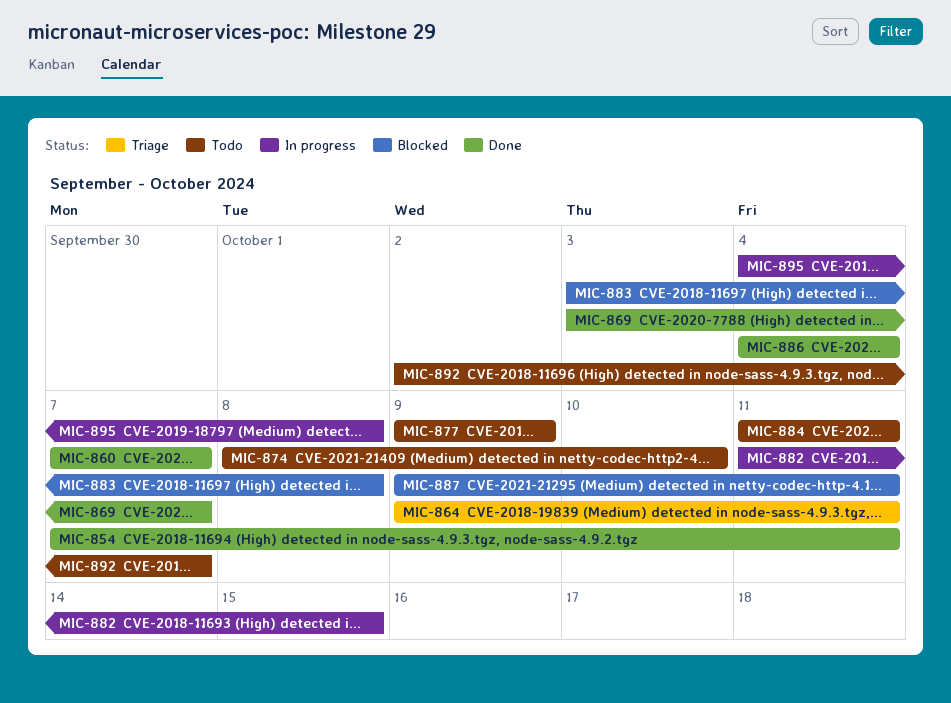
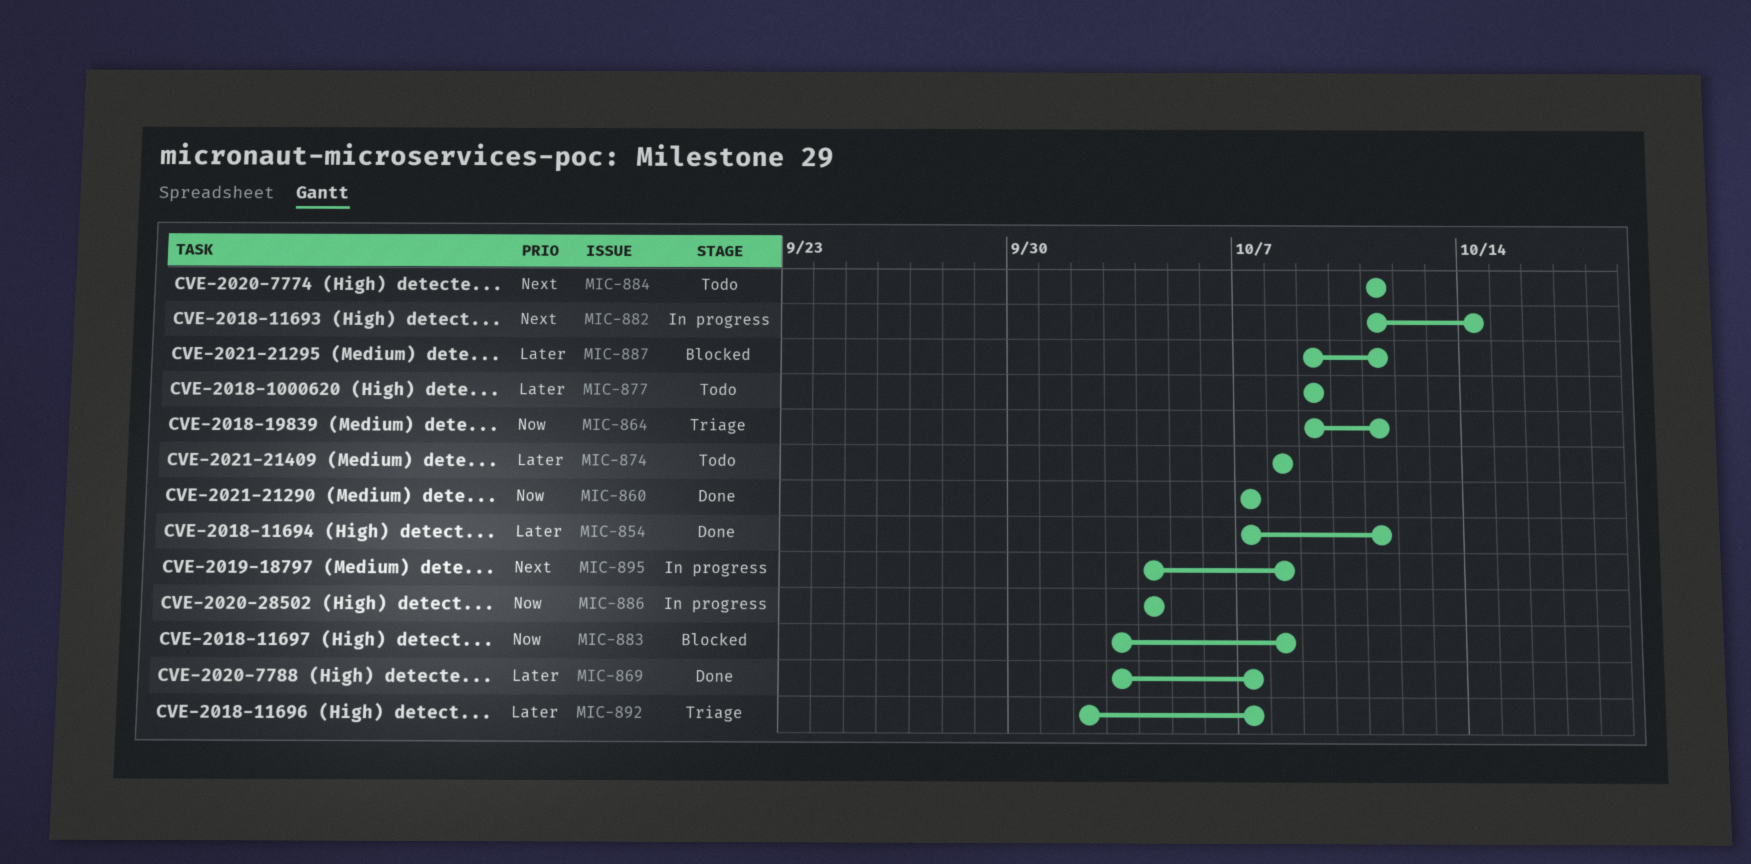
MIC-874, due: Oct 10 -> Oct 8
MIC-882, due: Oct 15 -> Oct 14
MIC-886, status: Done -> In progress
MIC-892, status: Todo -> Triage

